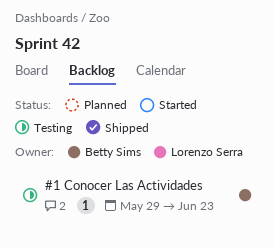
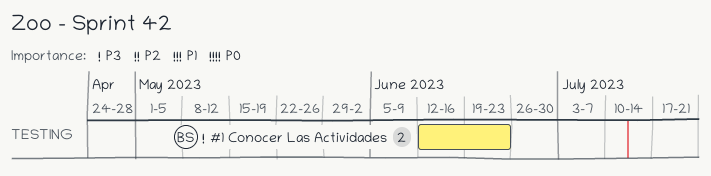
#1 Conocer Las Actividades, estimate: 1 -> 2
#1 Conocer Las Actividades, start: May 29 -> Jun 12

